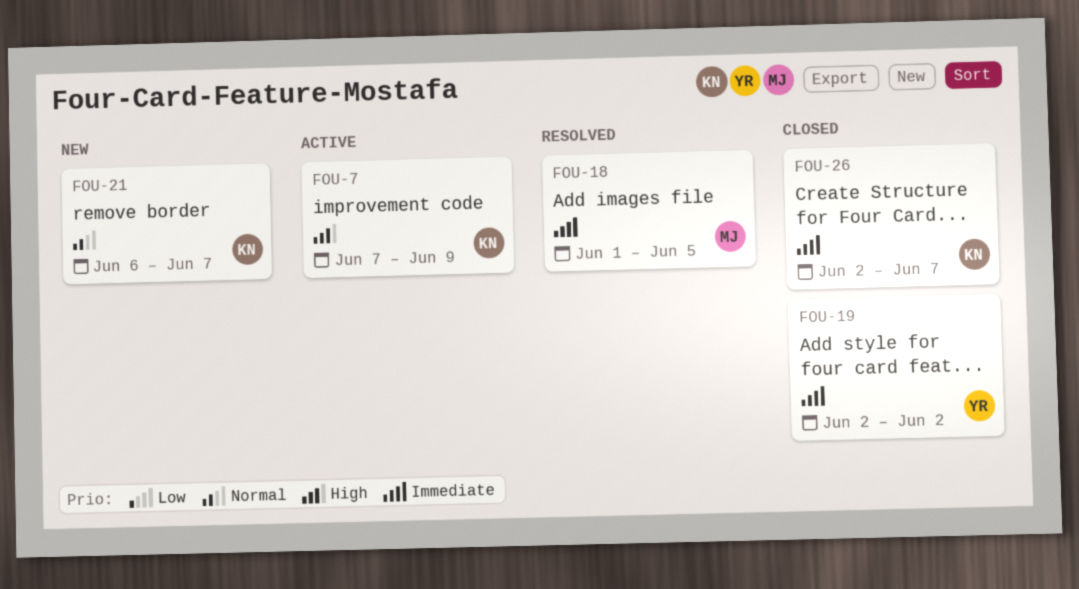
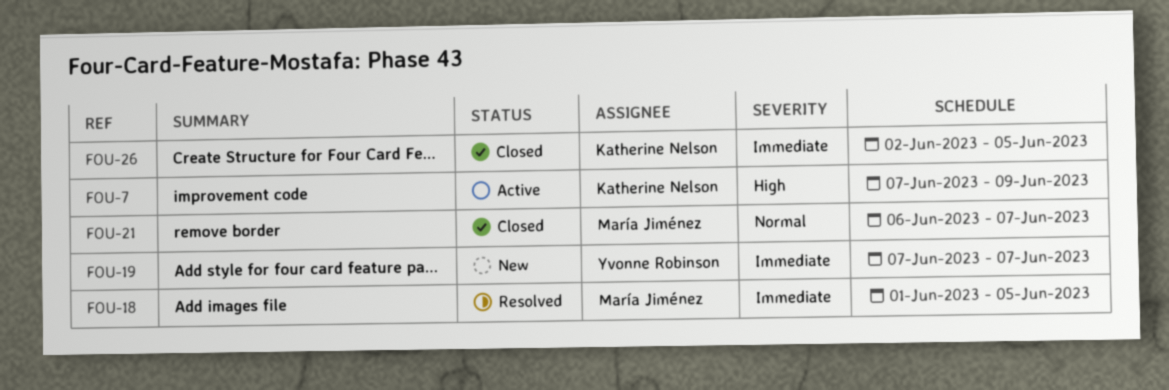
FOU-19, status: Closed -> New
FOU-19, start: Jun 2 -> Jun 7
FOU-19, due: Jun 2 -> Jun 7
FOU-21, status: New -> Closed
FOU-21, owner: Katherine Nelson -> María Jiménez
FOU-26, due: Jun 7 -> Jun 5

